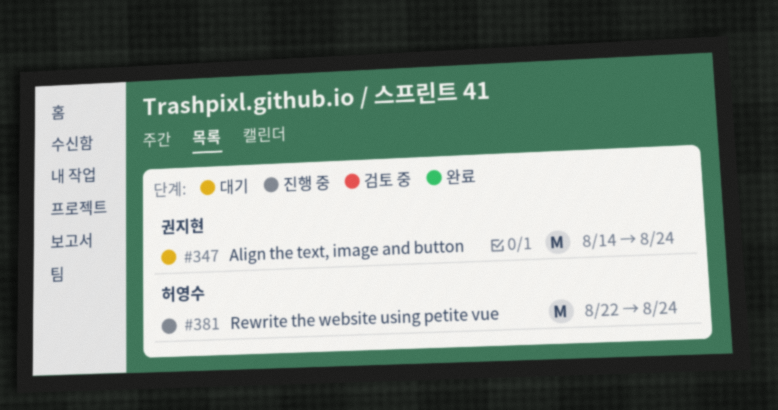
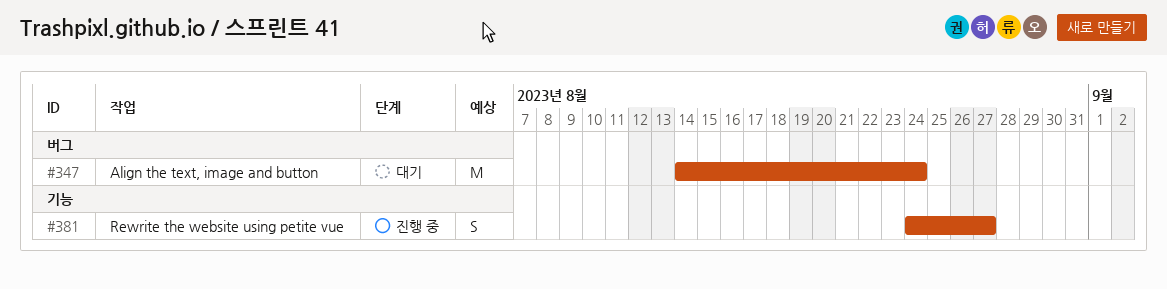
#381, estimate: M -> S
#381, start: Aug 22 -> Aug 24
#381, due: Aug 24 -> Aug 27

